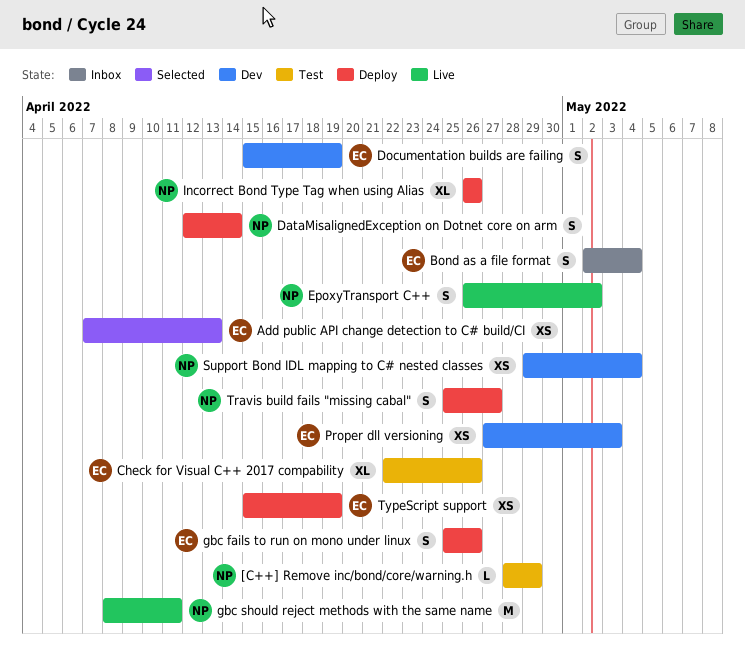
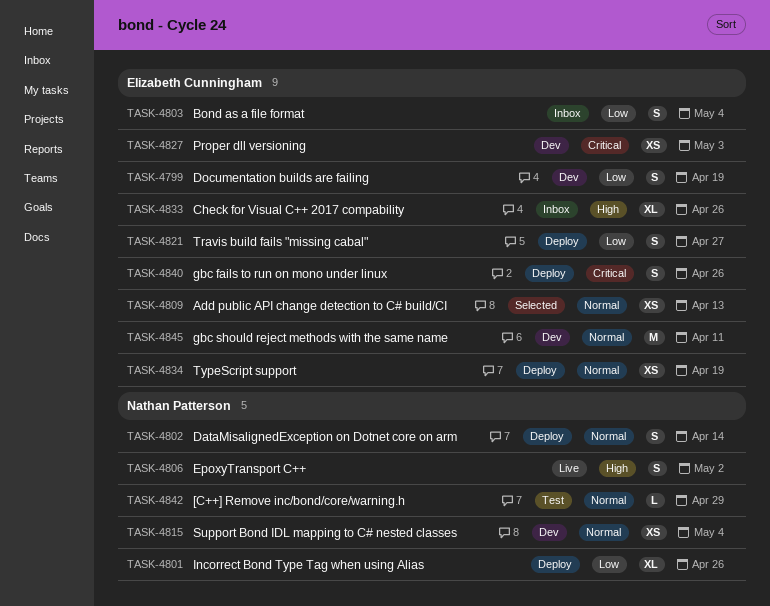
Check for Visual C++ 2017 compability, status: Test -> Inbox
gbc should reject methods with the same name, status: Live -> Dev
gbc should reject methods with the same name, owner: Nathan Patterson -> Elizabeth Cunningham
Travis build fails "missing cabal", owner: Nathan Patterson -> Elizabeth Cunningham

